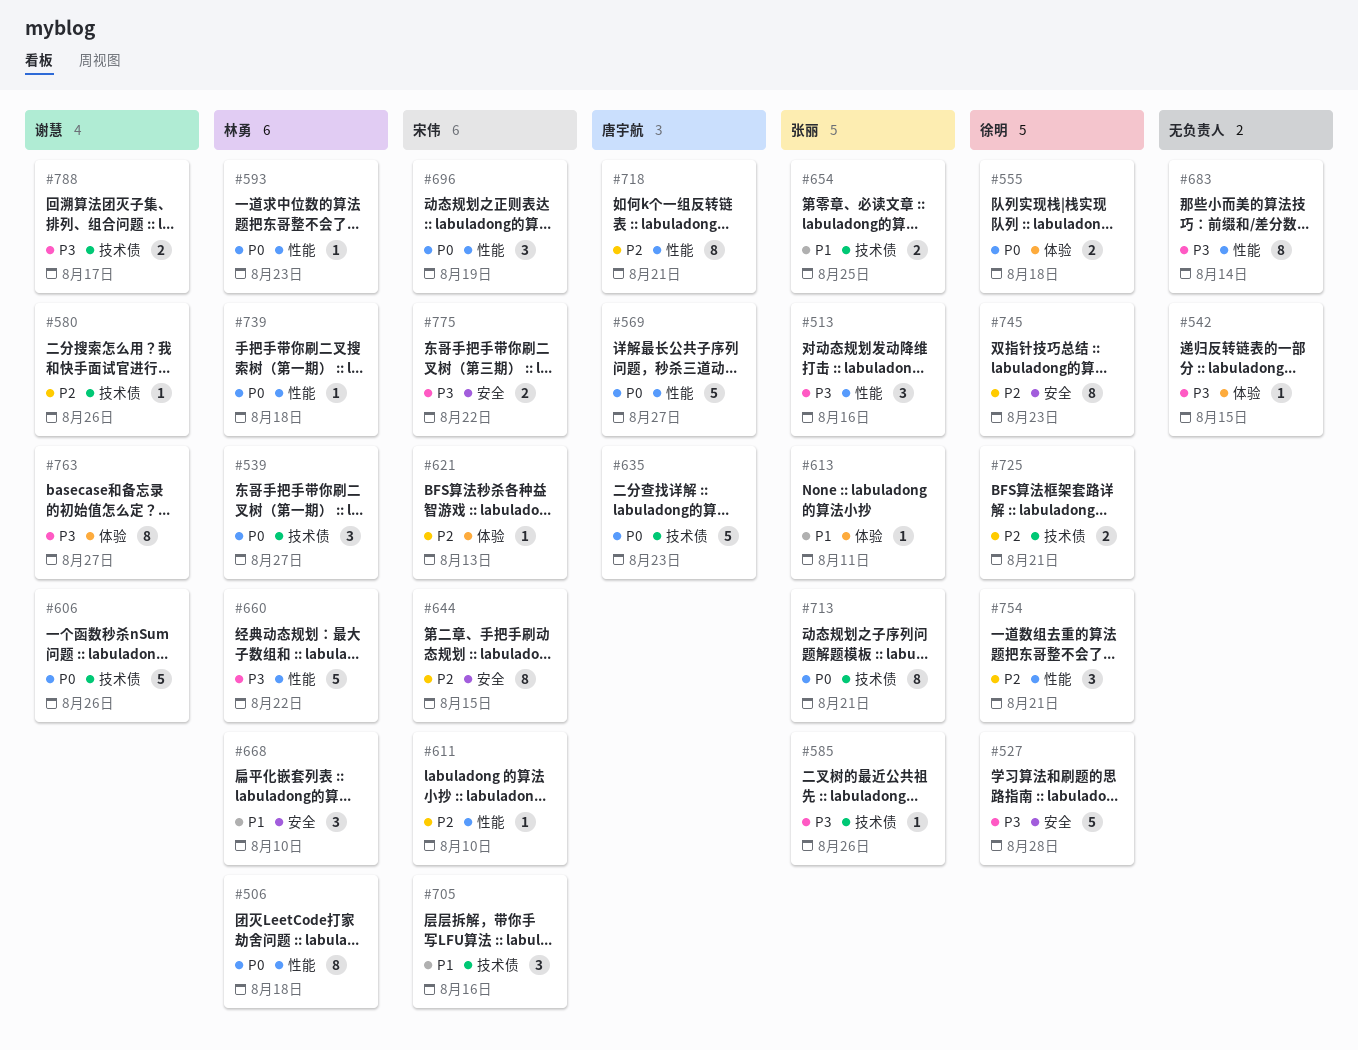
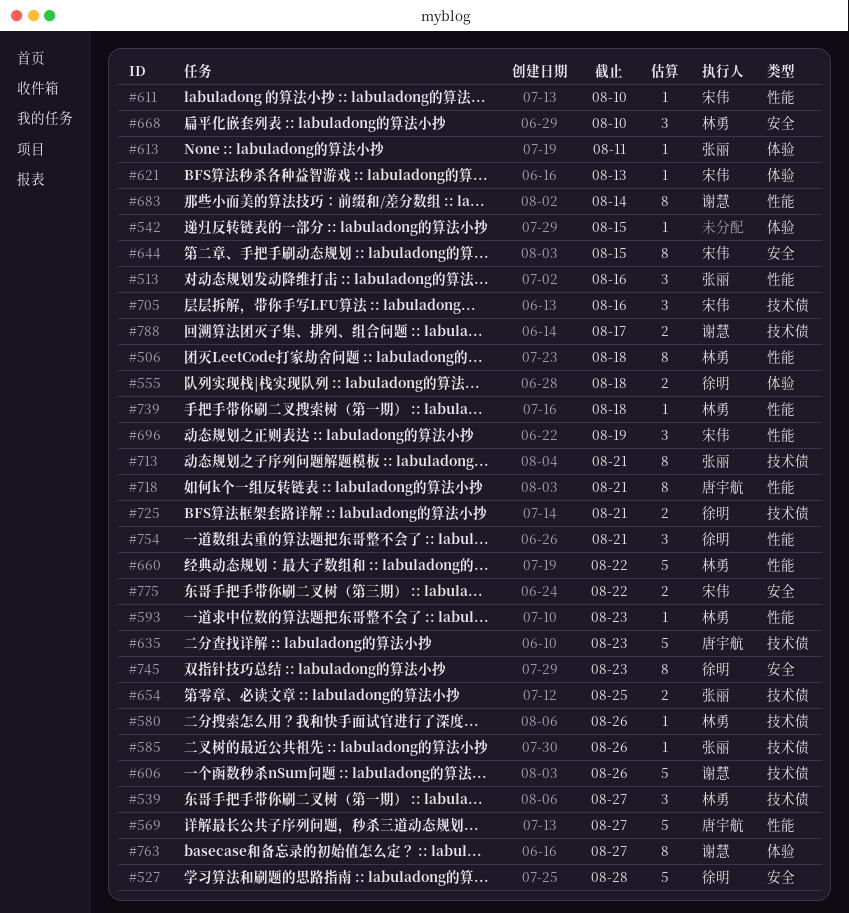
#580, owner: 谢慧 -> 林勇
#683, owner: none -> 谢慧

